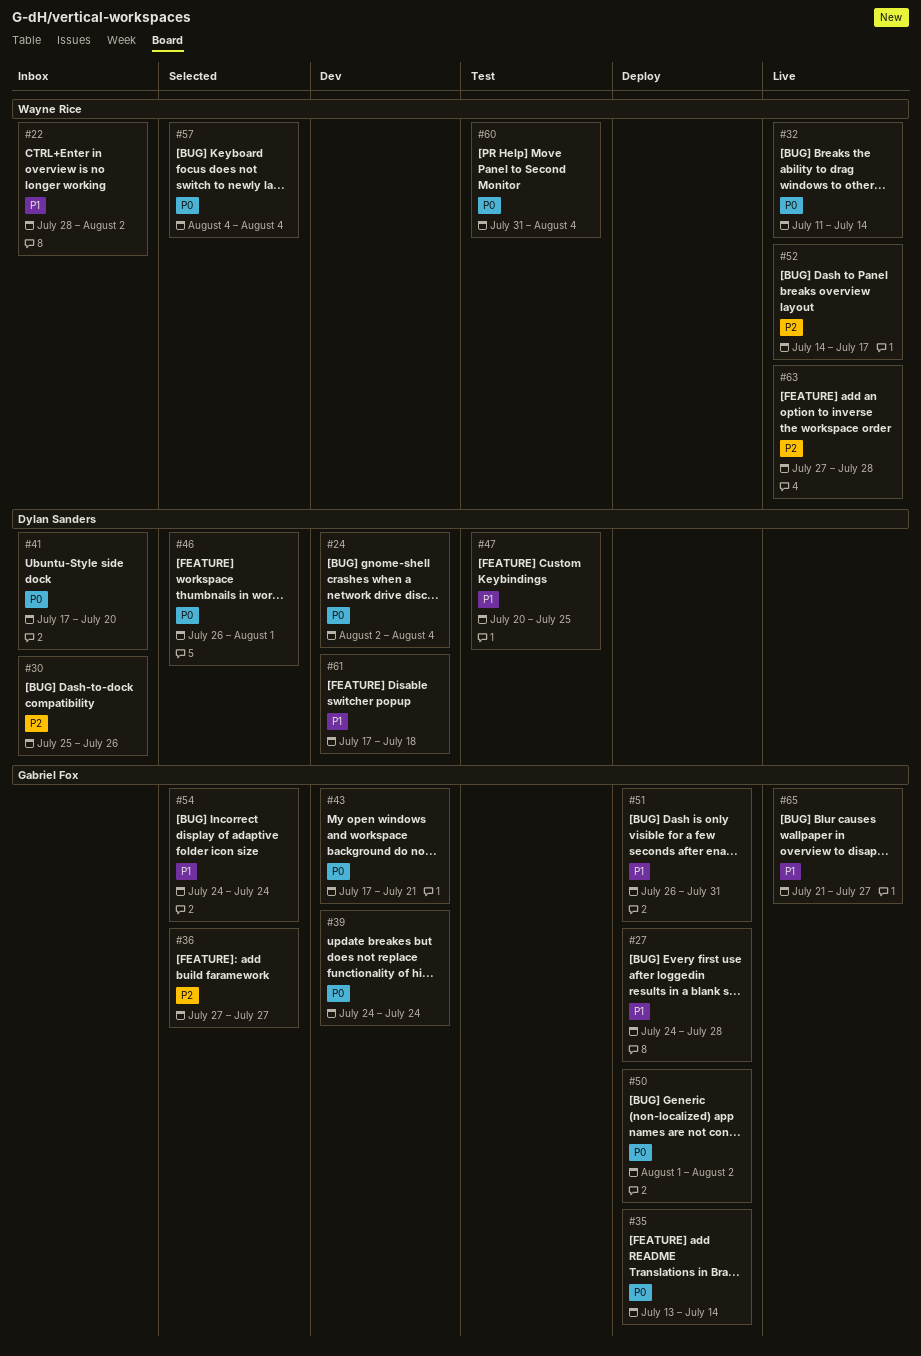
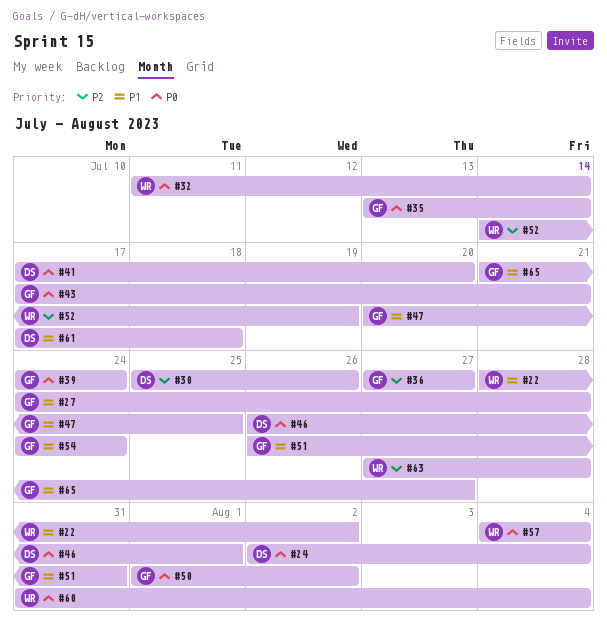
#47, owner: Dylan Sanders -> Gabriel Fox
#52, due: Jul 17 -> Jul 19

